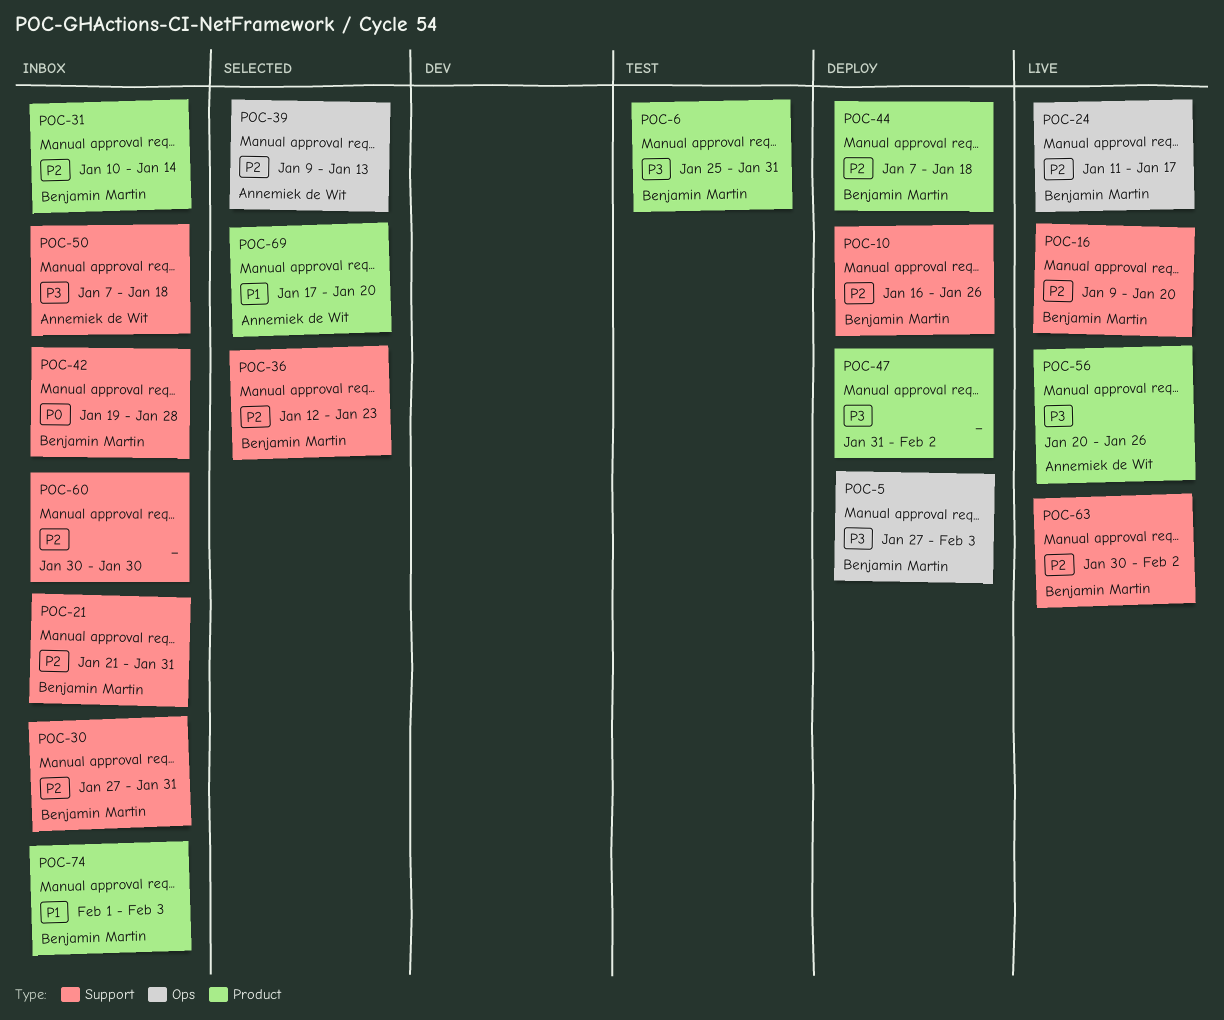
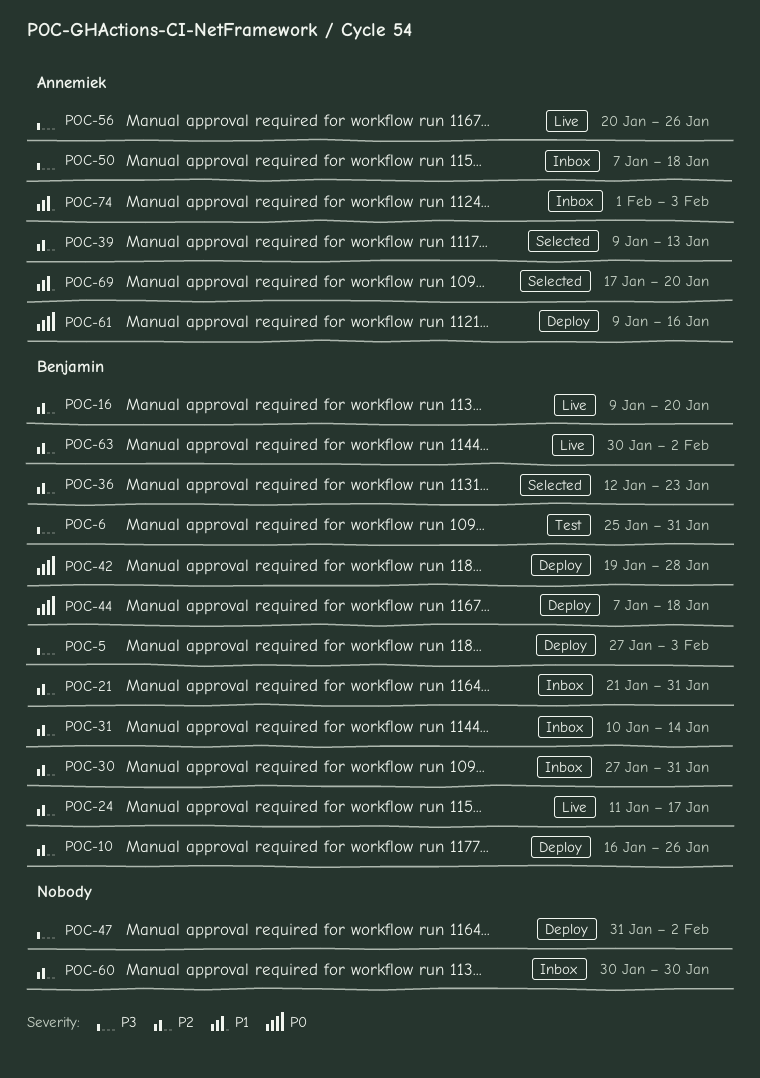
POC-42, status: Inbox -> Deploy
POC-44, priority: P2 -> P0
POC-61: none -> present
POC-74, owner: Benjamin Martin -> Annemiek de Wit

